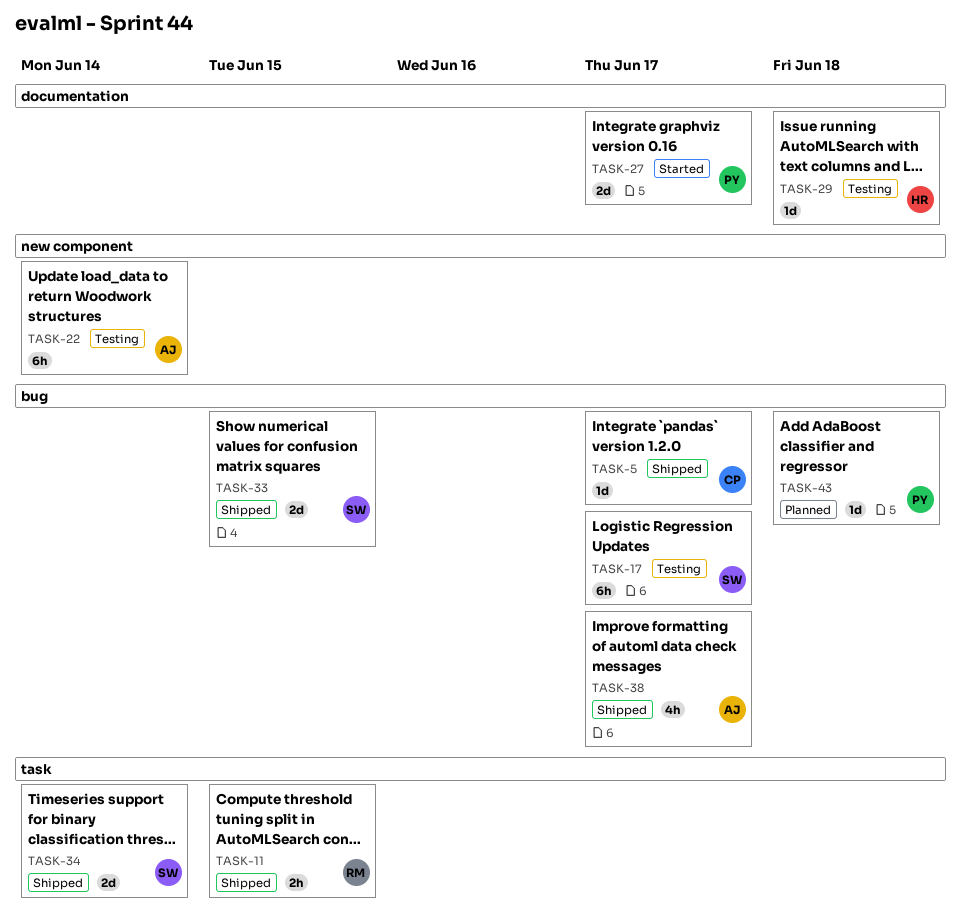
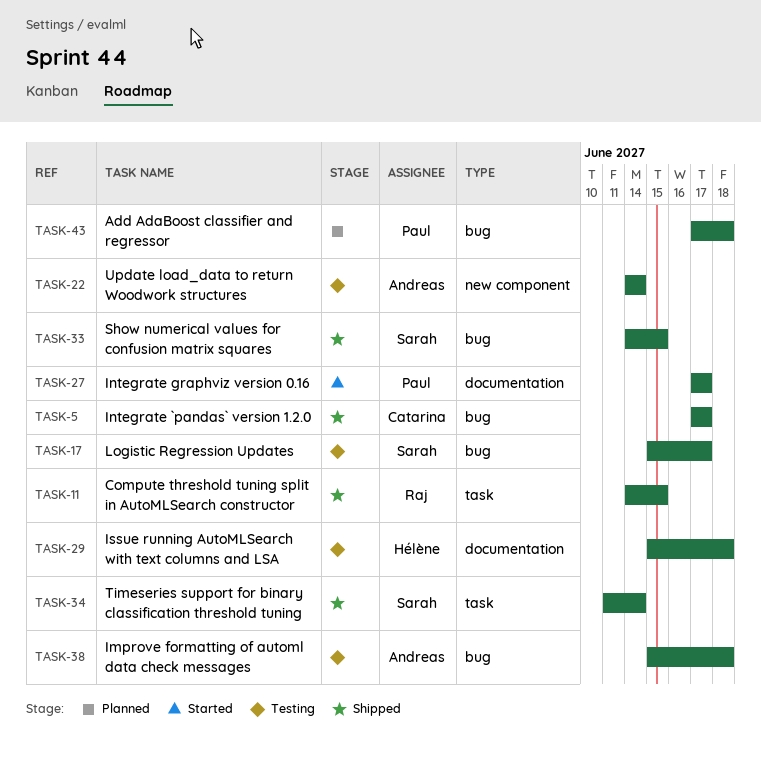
TASK-38, status: Shipped -> Testing
TASK-38, due: Jun 17 -> Jun 18

